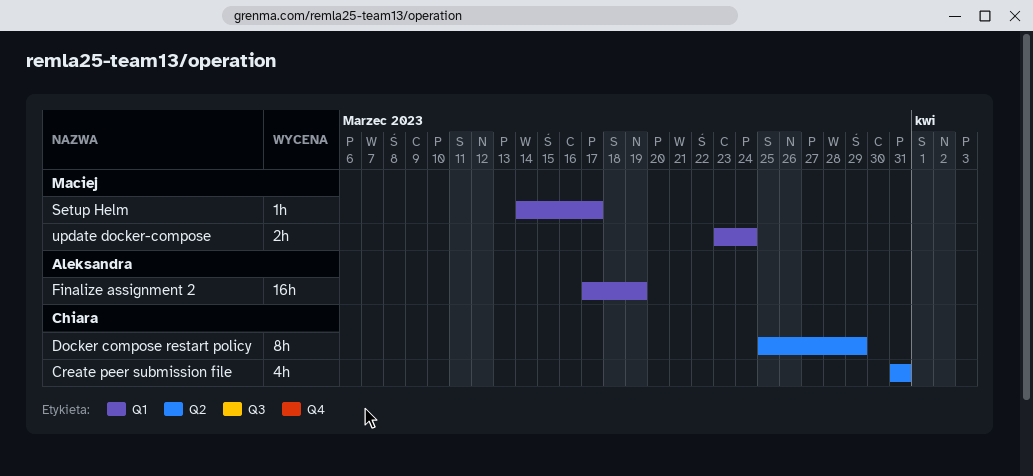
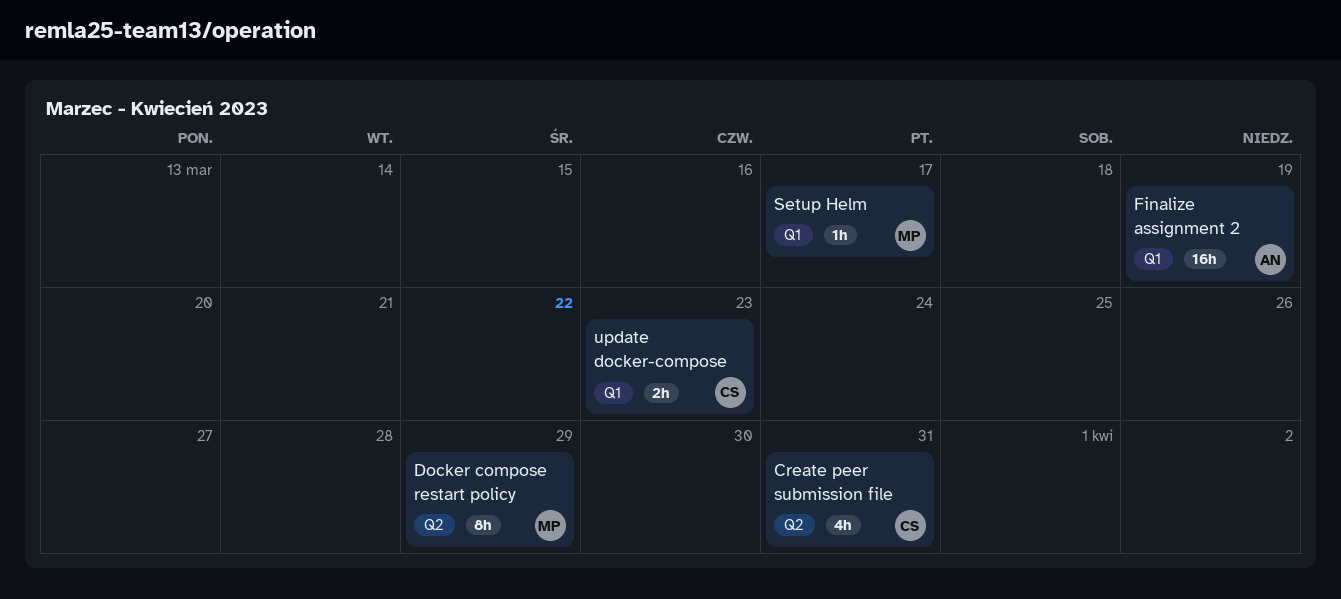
Docker compose restart policy, owner: Chiara -> Maciej
update docker-compose, owner: Maciej -> Chiara
update docker-compose, due: Mar 24 -> Mar 23

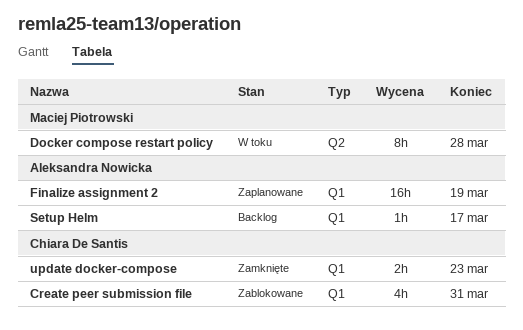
Create peer submission file, label: Q2 -> Q1
Docker compose restart policy, due: Mar 29 -> Mar 28
Setup Helm, owner: Maciej Piotrowski -> Aleksandra Nowicka

